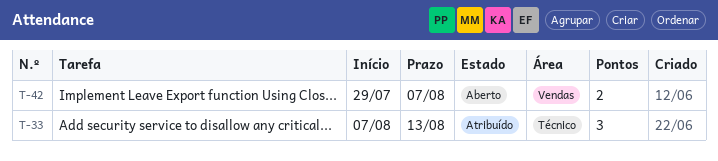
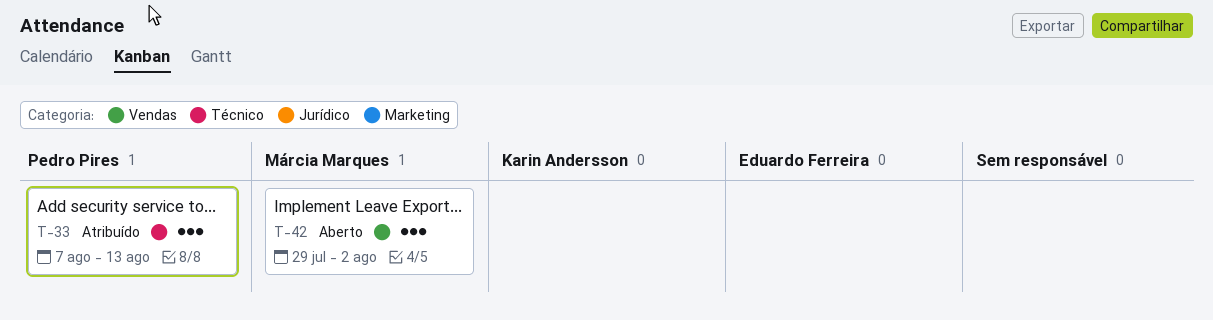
T-42, estimate: 2 -> 3
T-42, due: Aug 7 -> Aug 2

